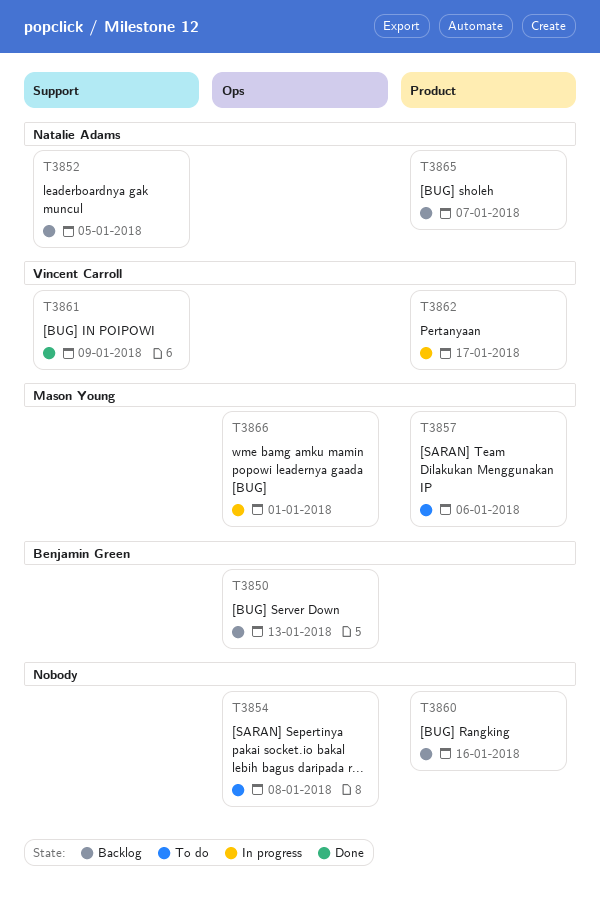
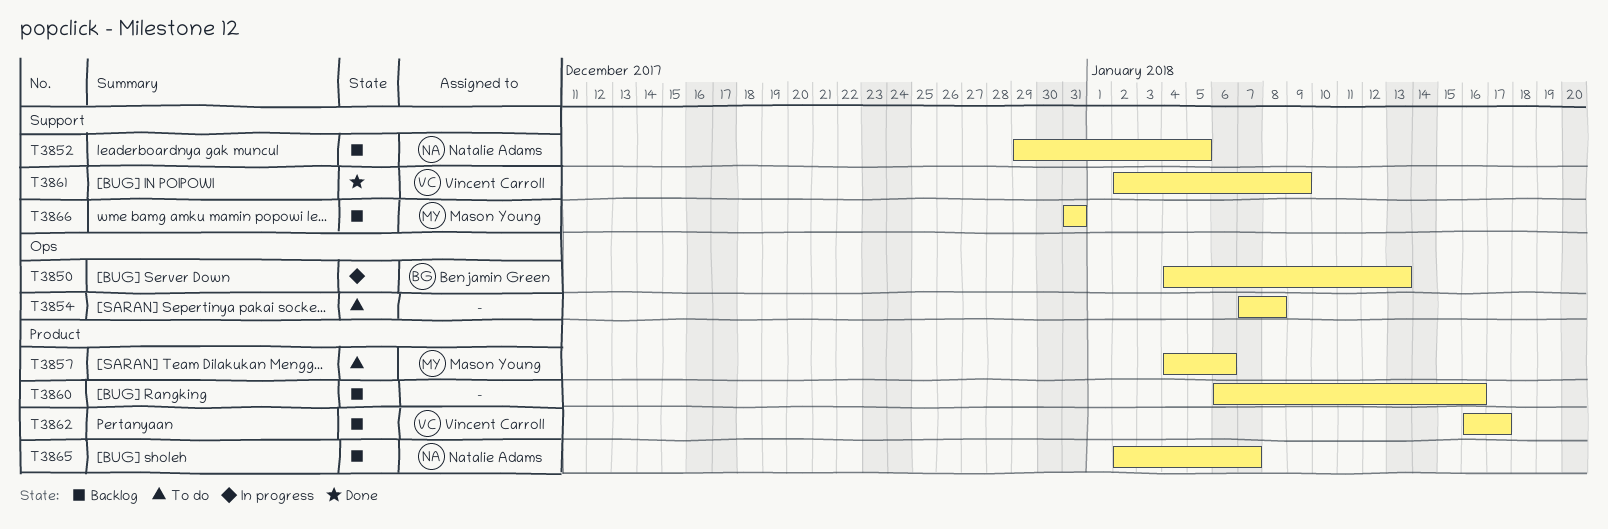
T3850, status: Backlog -> In progress
T3862, status: In progress -> Backlog
T3866, status: In progress -> Backlog
T3866, label: Ops -> Support
T3866, due: Jan 1 -> Dec 31

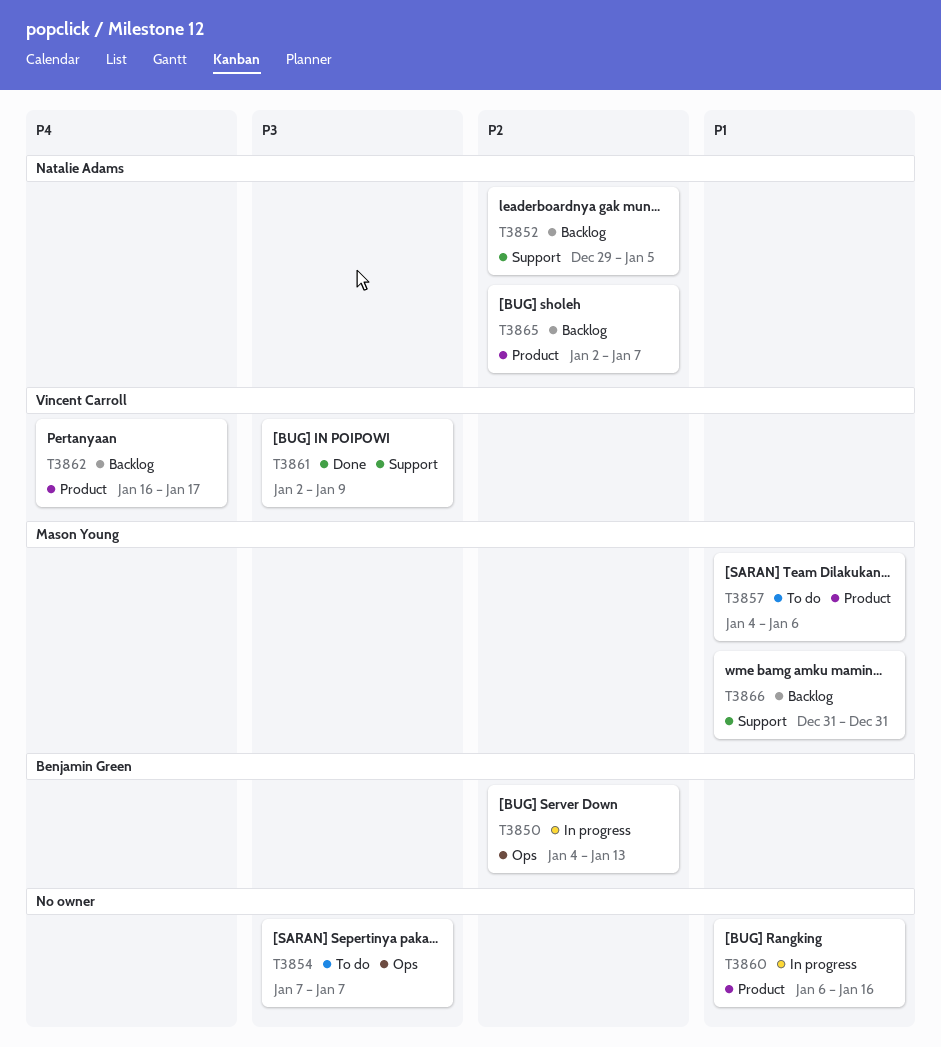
T3854, due: Jan 8 -> Jan 7
T3860, status: Backlog -> In progress

